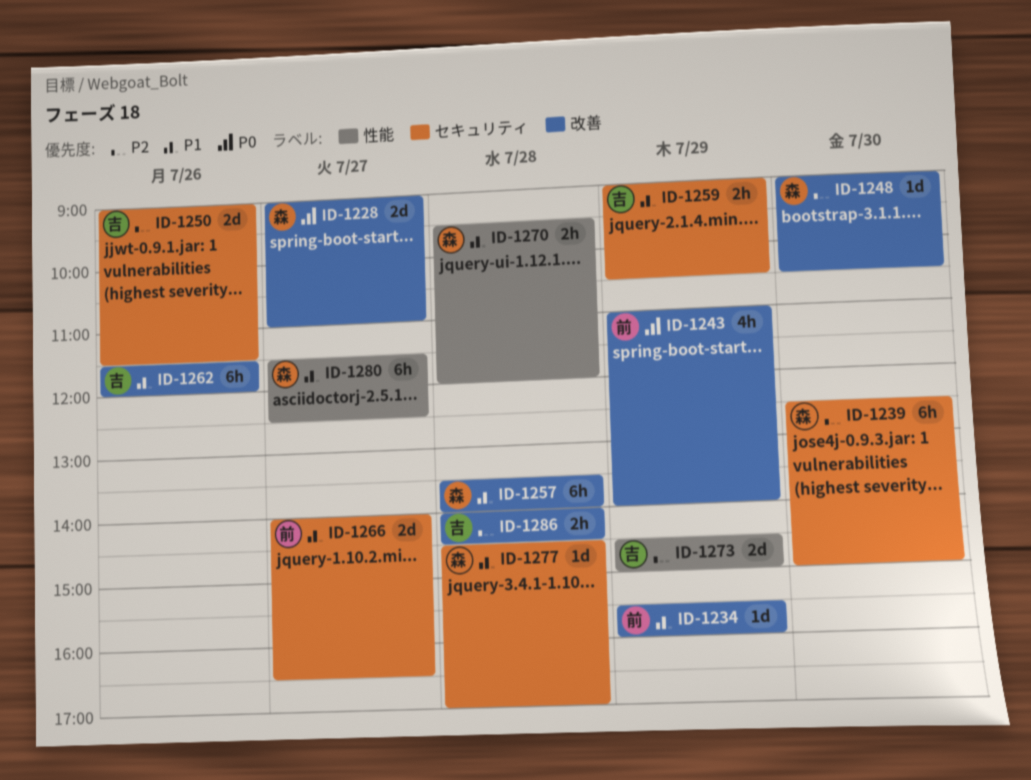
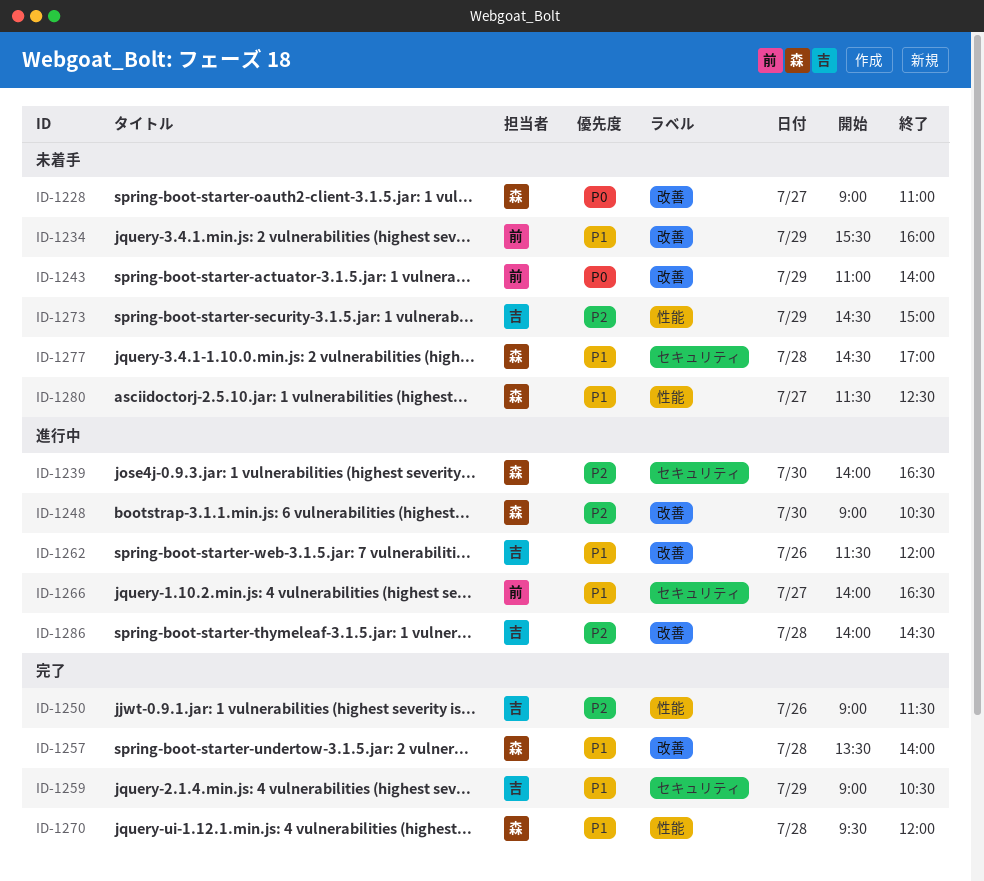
ID-1239, begins: 12:30 -> 14:00
ID-1239, ends: 15:00 -> 16:30
ID-1250, label: セキュリティ -> 性能

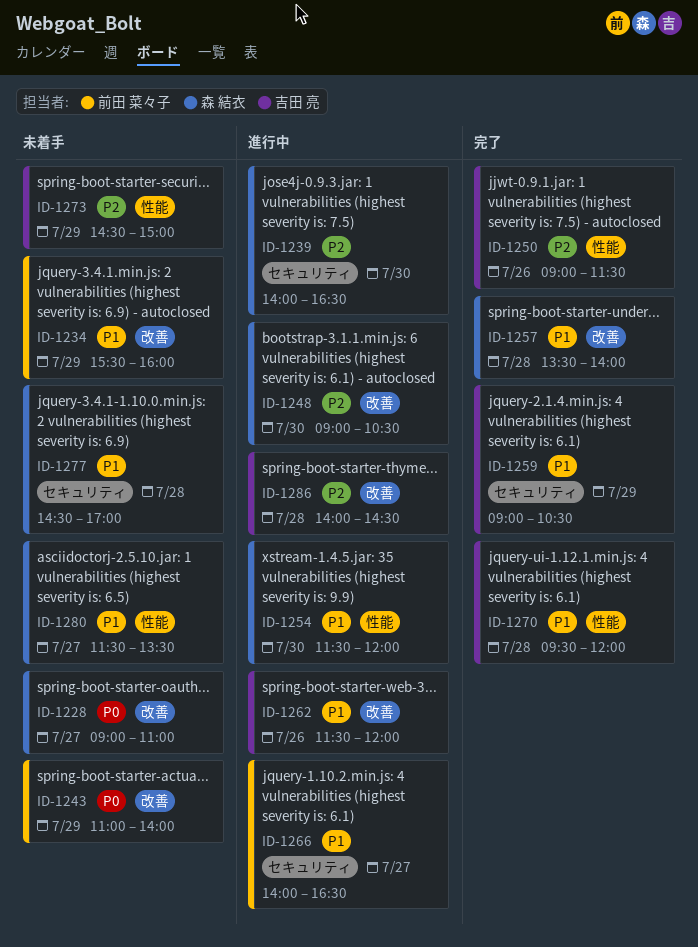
ID-1254: none -> present
ID-1270, owner: 森 結衣 -> 吉田 亮
ID-1280, ends: 12:30 -> 13:30

